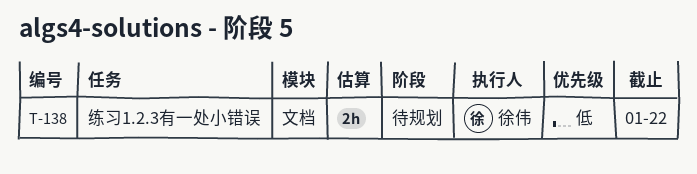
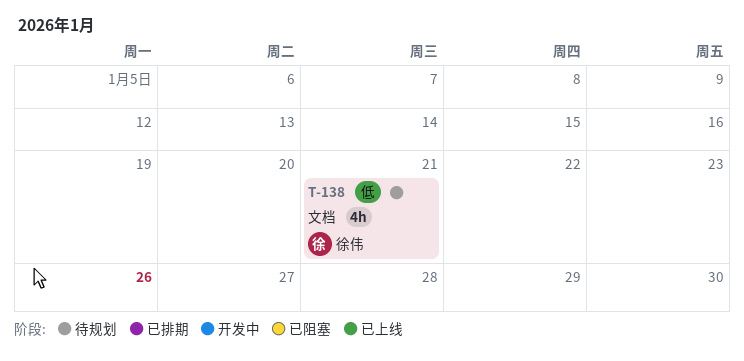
T-138, estimate: 2h -> 4h
T-138, due: Jan 22 -> Jan 21

